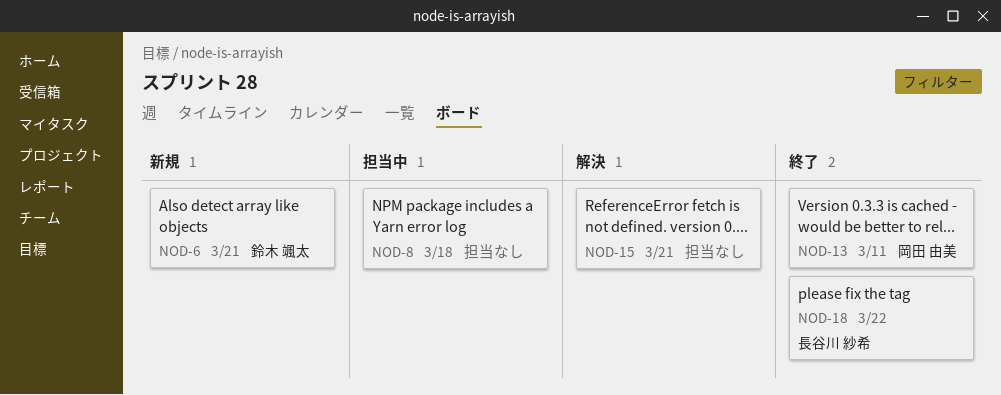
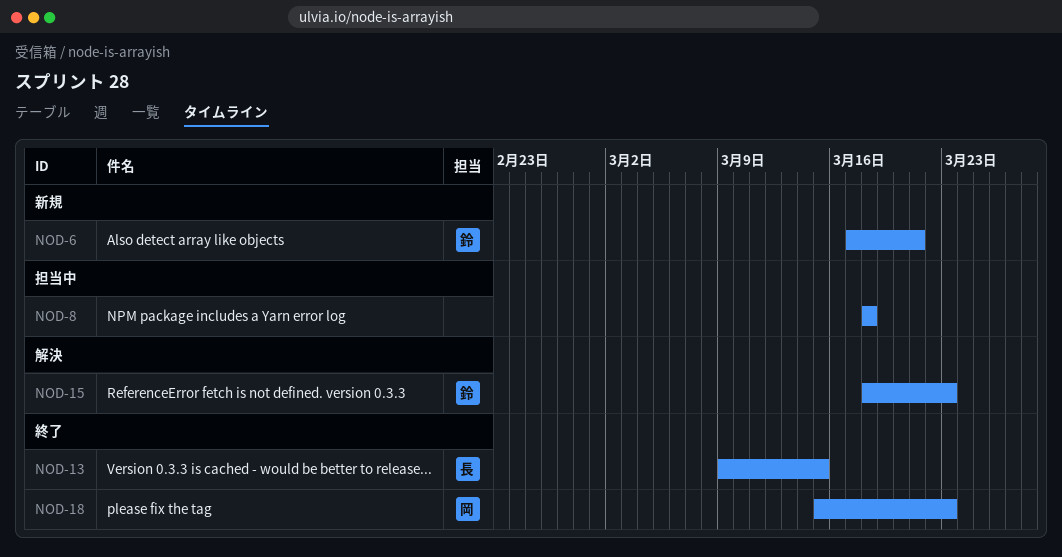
NOD-13, owner: 岡田 由美 -> 長谷川 紗希
NOD-13, due: Mar 11 -> Mar 15
NOD-15, owner: none -> 鈴木 颯太
NOD-15, due: Mar 21 -> Mar 23
NOD-18, owner: 長谷川 紗希 -> 岡田 由美
NOD-18, due: Mar 22 -> Mar 23

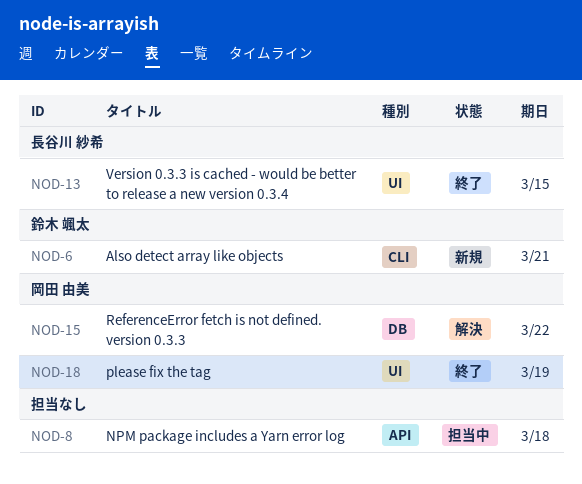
NOD-15, owner: 鈴木 颯太 -> 岡田 由美
NOD-15, due: Mar 23 -> Mar 22
NOD-18, due: Mar 23 -> Mar 19

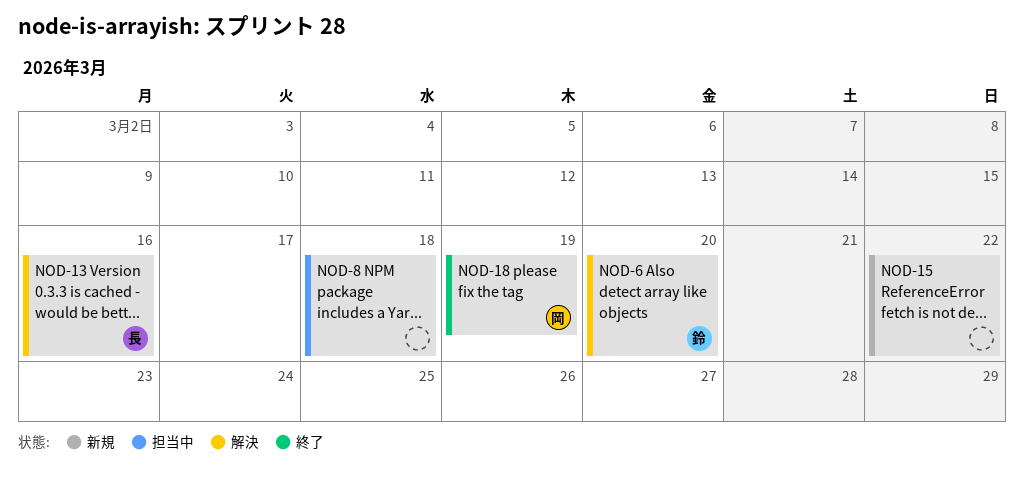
NOD-6, status: 新規 -> 解決
NOD-6, due: Mar 21 -> Mar 20
NOD-13, status: 終了 -> 解決
NOD-13, due: Mar 15 -> Mar 16
NOD-15, status: 解決 -> 新規
NOD-15, owner: 岡田 由美 -> none

